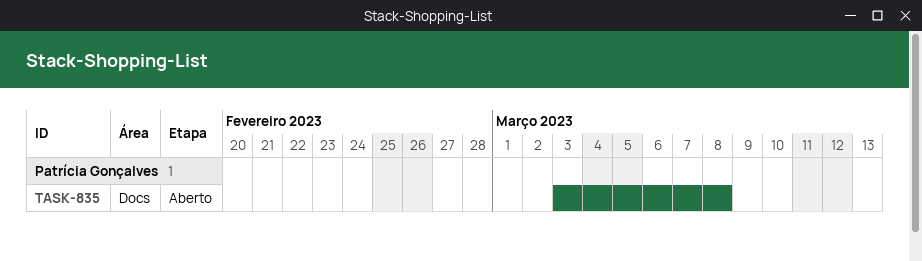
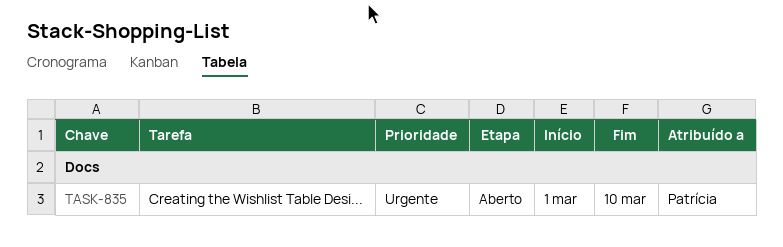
TASK-835, start: Mar 3 -> Mar 1
TASK-835, due: Mar 8 -> Mar 10

